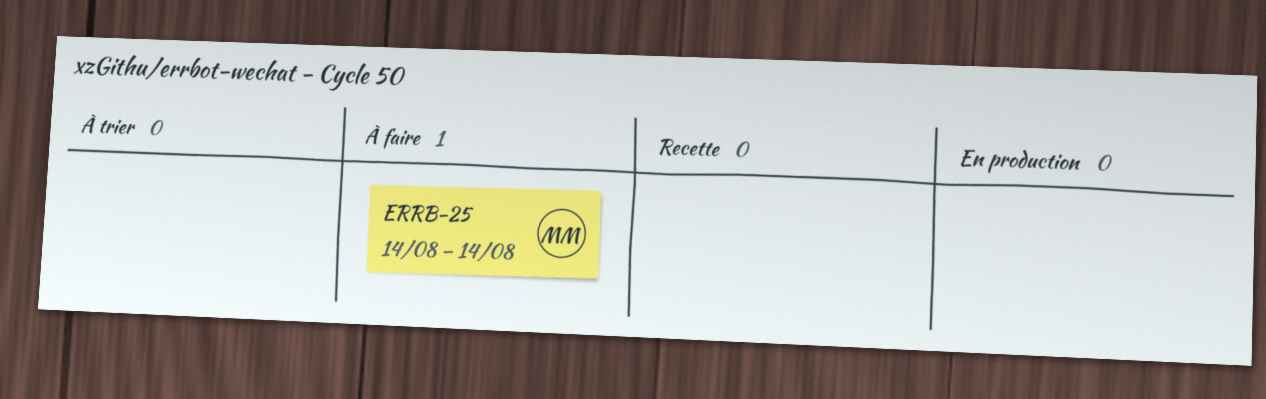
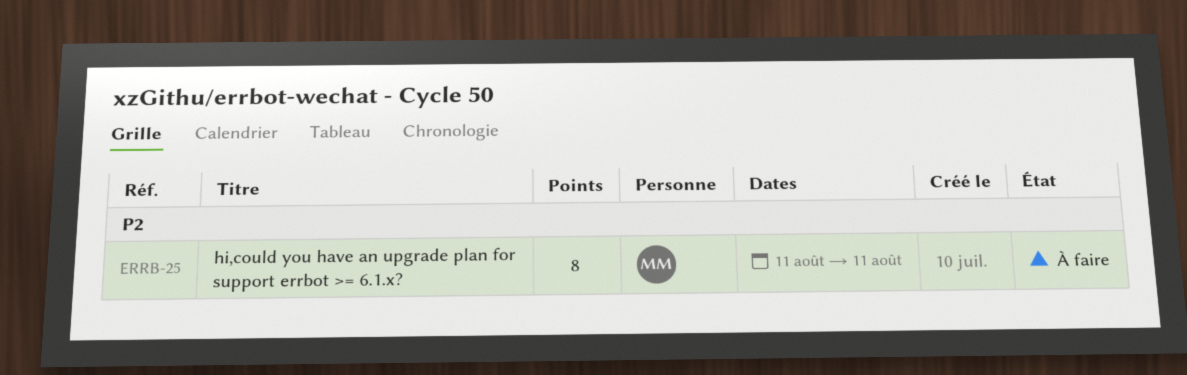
ERRB-25, start: Aug 14 -> Aug 11
ERRB-25, due: Aug 14 -> Aug 11

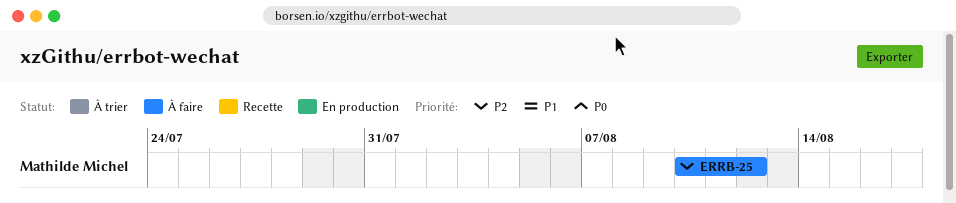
ERRB-25, start: Aug 11 -> Aug 10
ERRB-25, due: Aug 11 -> Aug 12

